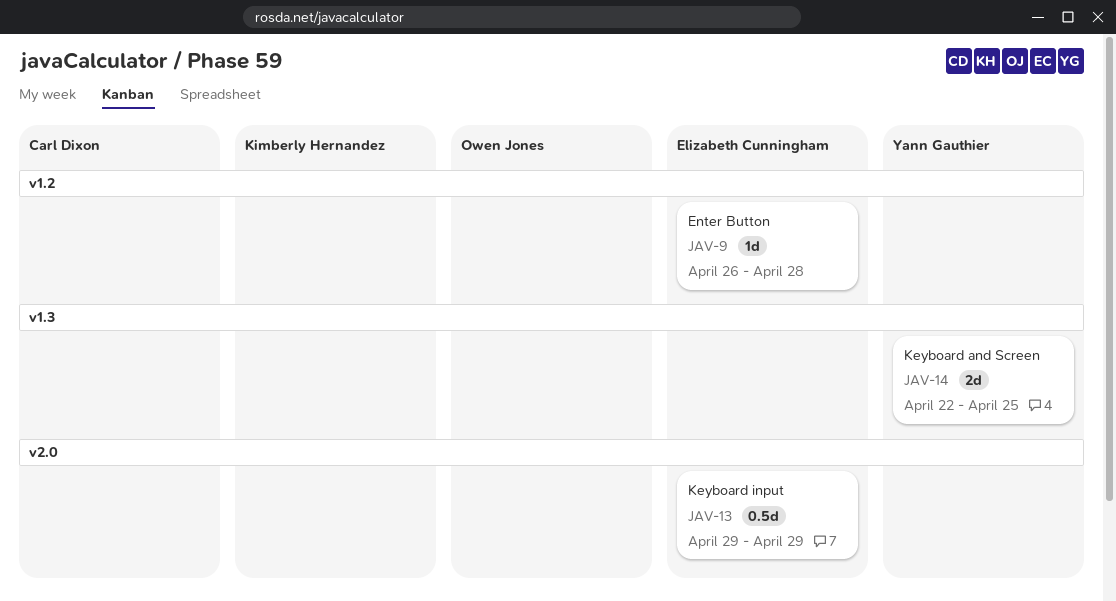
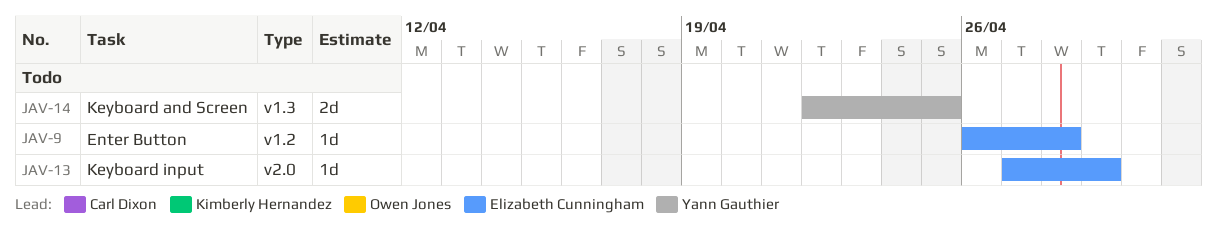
JAV-13, estimate: 0.5d -> 1d
JAV-13, start: Apr 29 -> Apr 27

